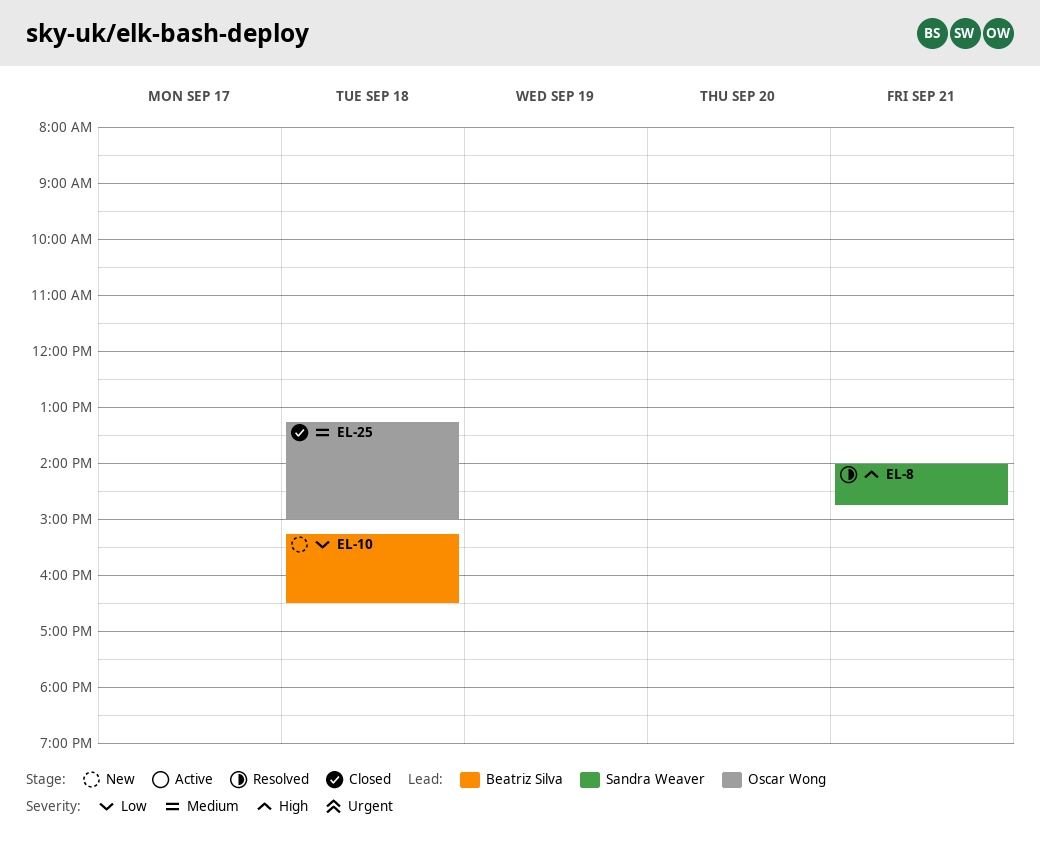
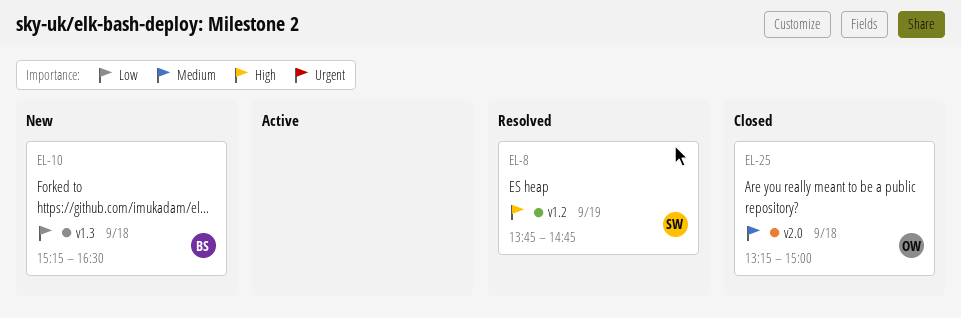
EL-8, day: Sep 21 -> Sep 19
EL-8, begins: 14:00 -> 13:45

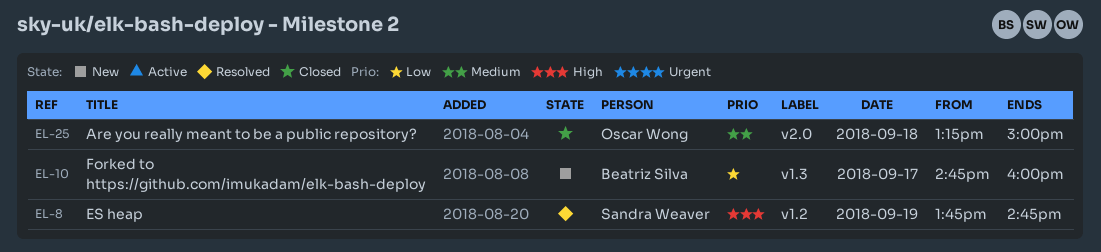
EL-10, day: Sep 18 -> Sep 17
EL-10, begins: 15:15 -> 14:45
EL-10, ends: 16:30 -> 16:00

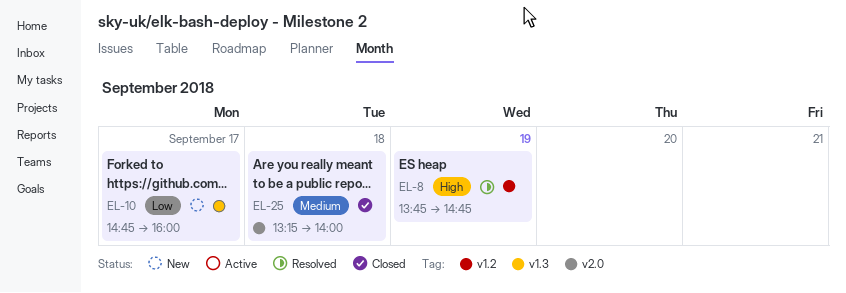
EL-25, ends: 15:00 -> 14:00

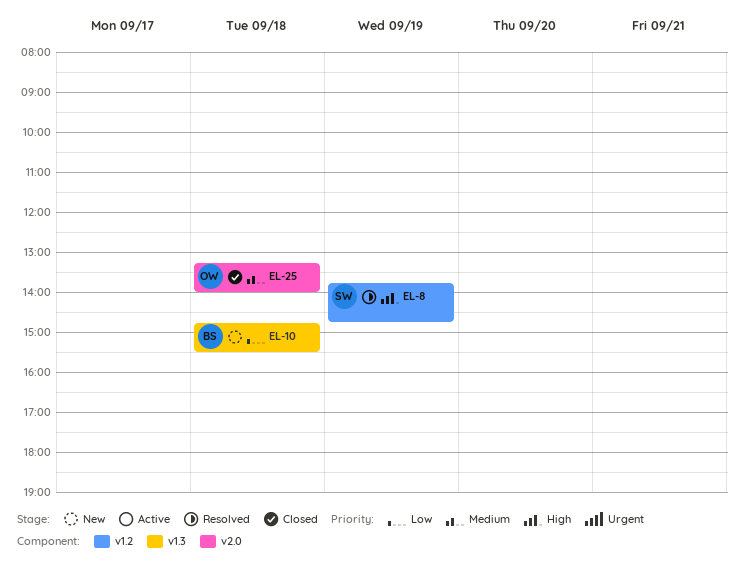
EL-10, day: Sep 17 -> Sep 18
EL-10, ends: 16:00 -> 15:30

